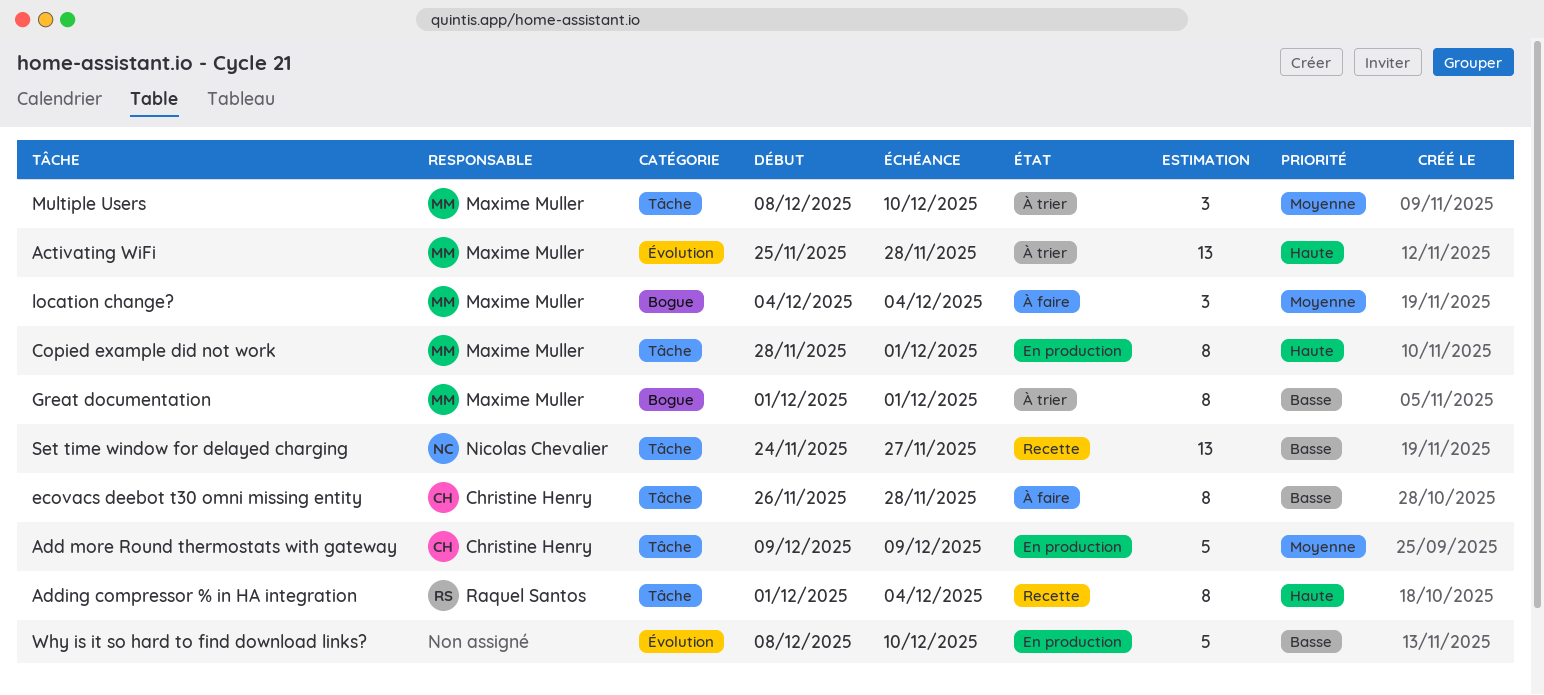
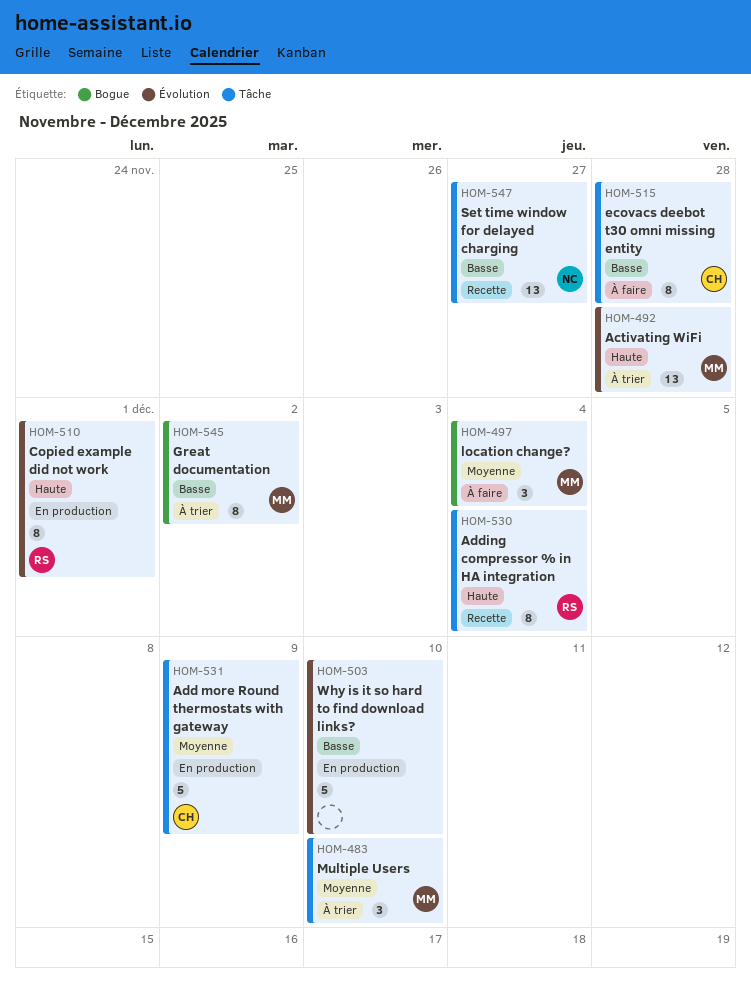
Copied example did not work, owner: Maxime Muller -> Raquel Santos
Copied example did not work, label: Tâche -> Évolution
Great documentation, due: Dec 1 -> Dec 2

